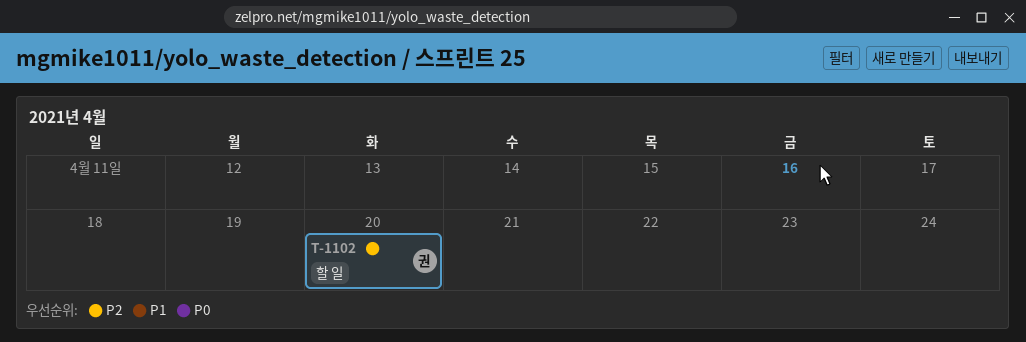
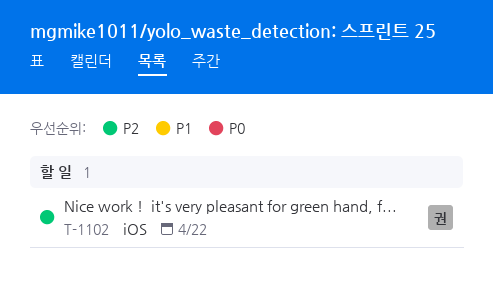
T-1102, due: Apr 20 -> Apr 22

